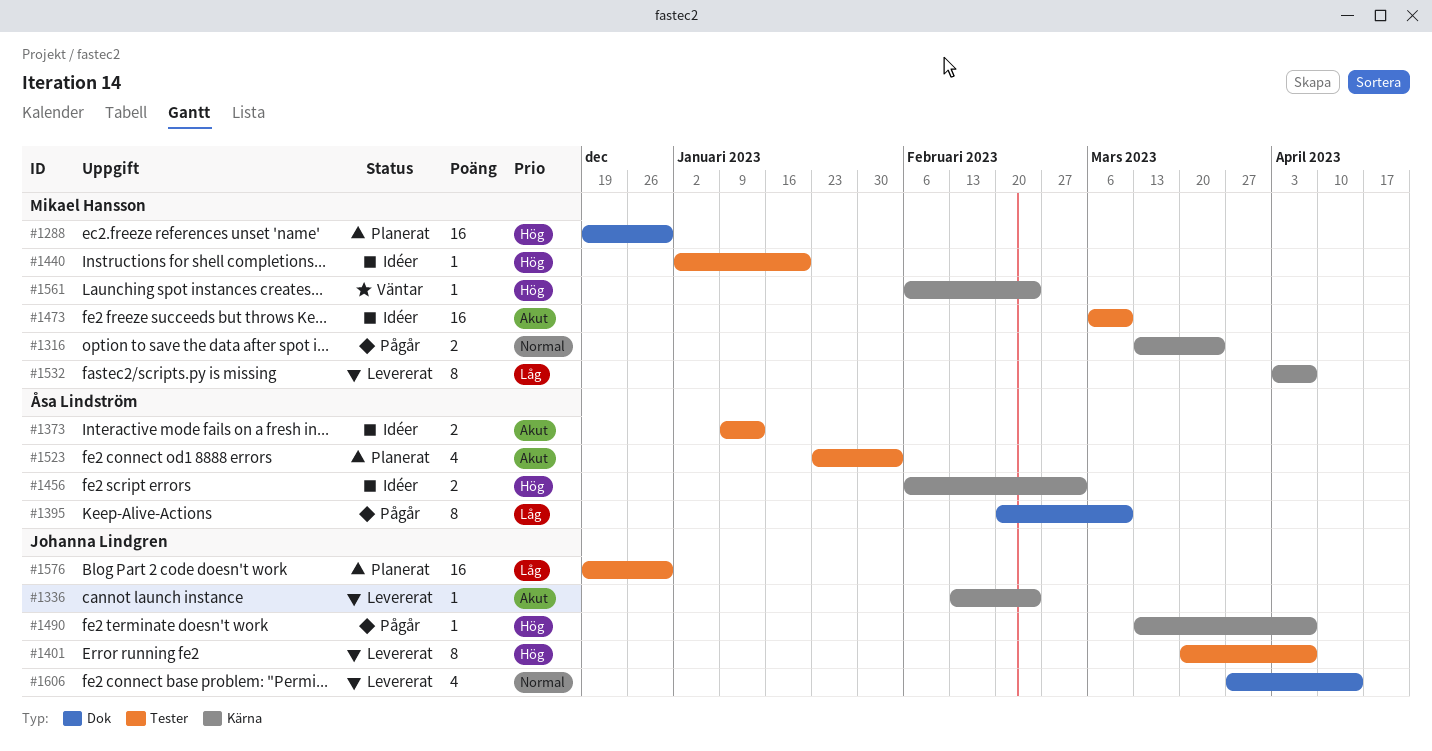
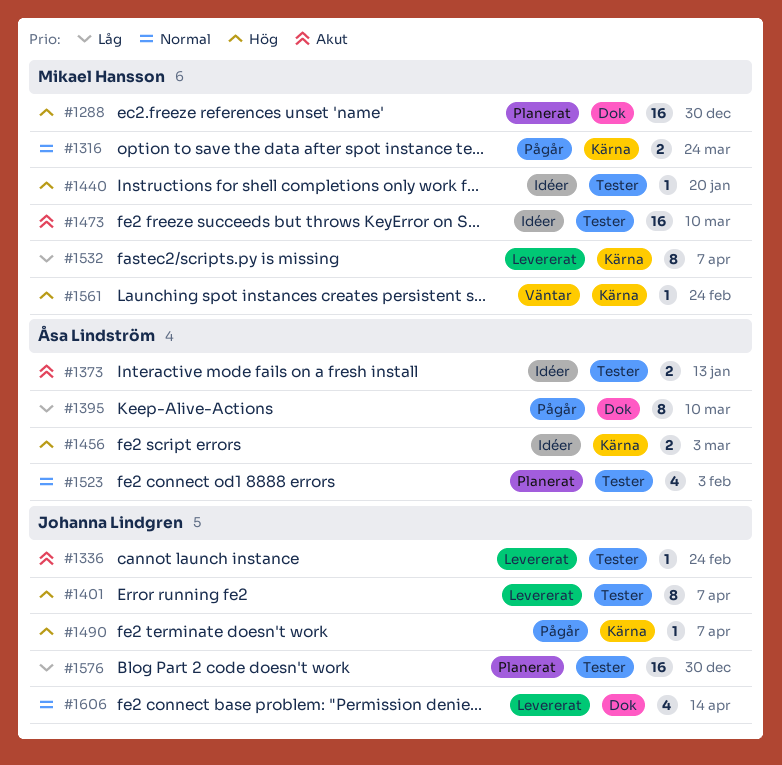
#1336, label: Kärna -> Tester
#1523, priority: Akut -> Normal

